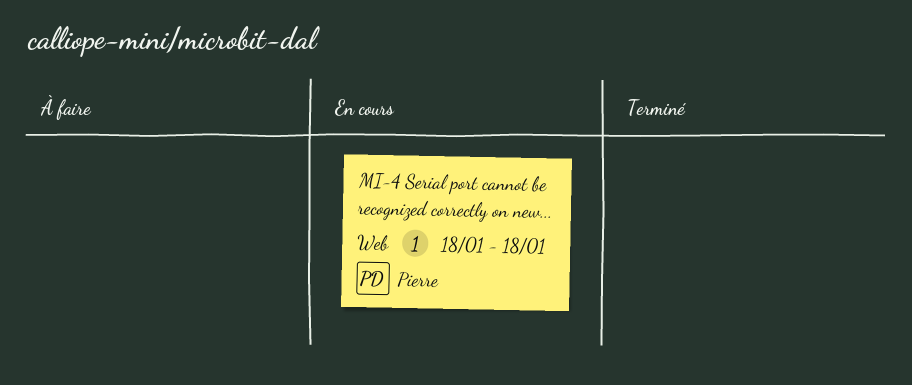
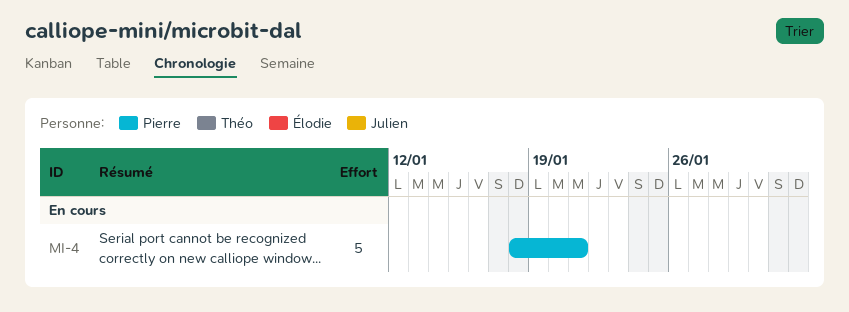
MI-4, estimate: 1 -> 5
MI-4, due: Jan 18 -> Jan 21

